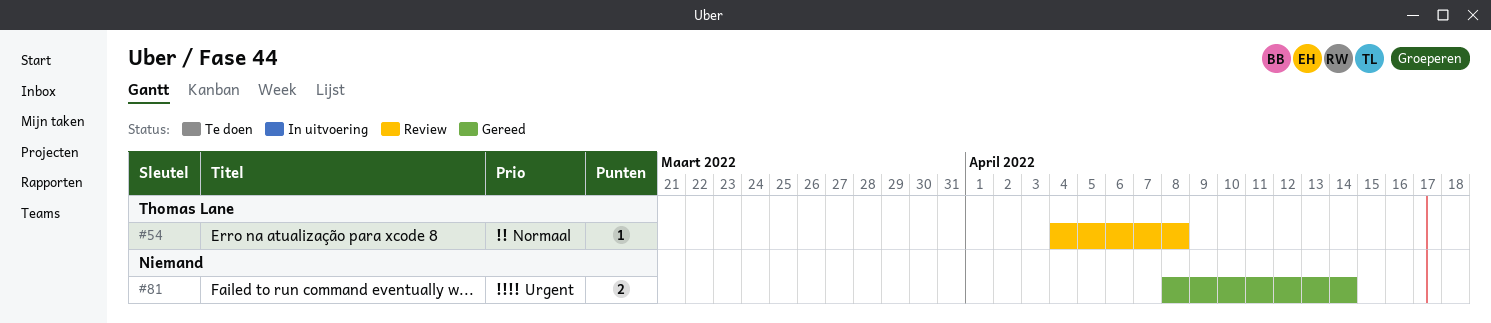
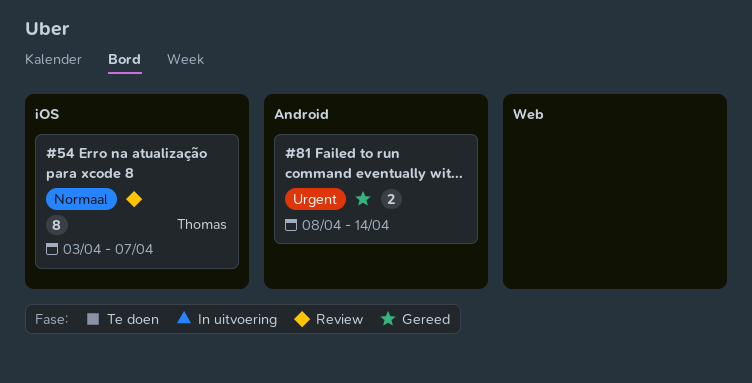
#54, estimate: 1 -> 8
#54, start: Apr 4 -> Apr 3
#54, due: Apr 8 -> Apr 7

